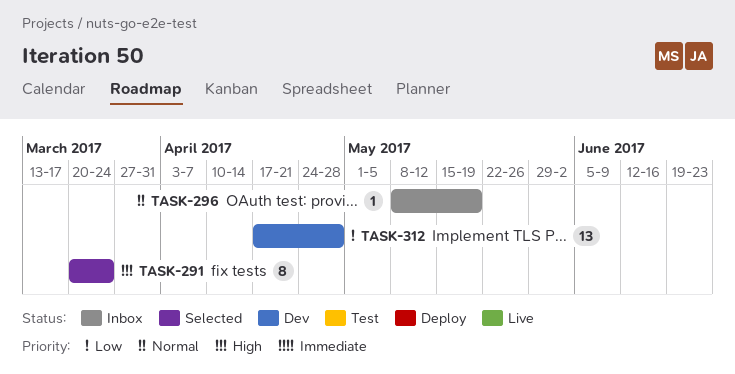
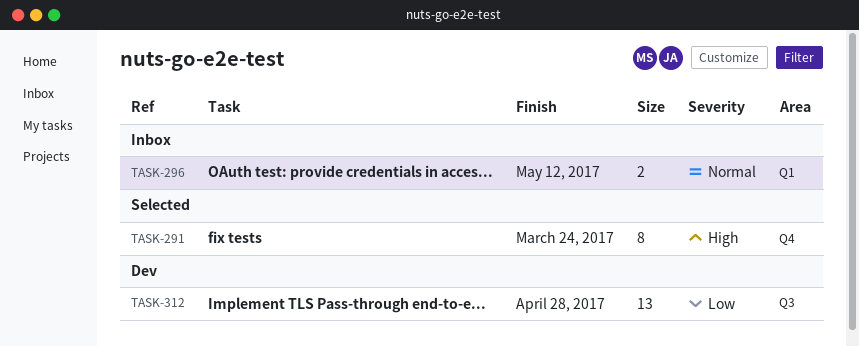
TASK-296, estimate: 1 -> 2
TASK-296, due: May 19 -> May 12

